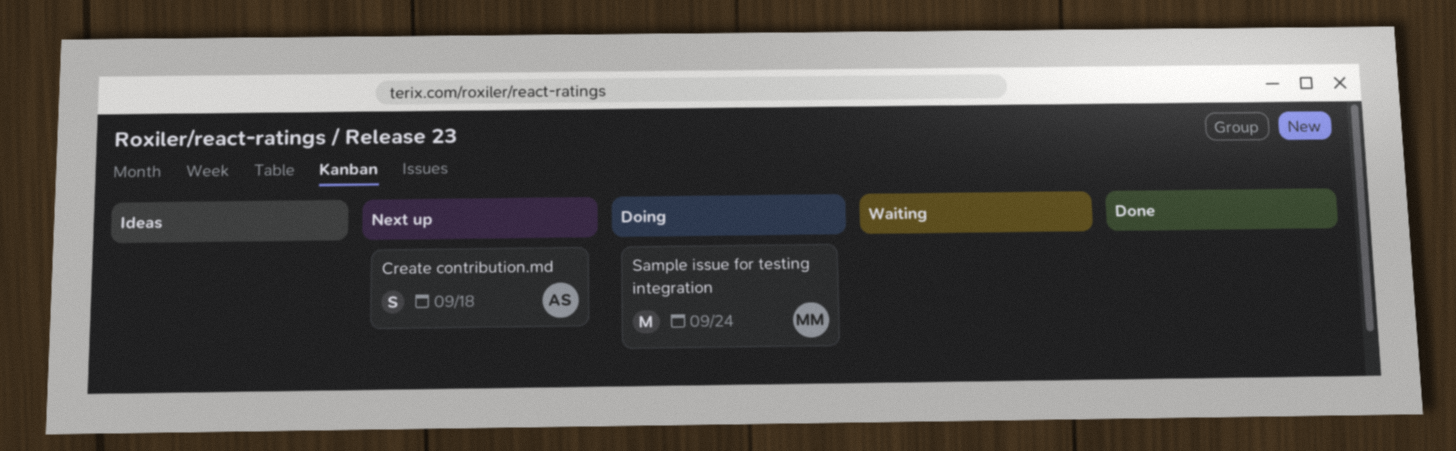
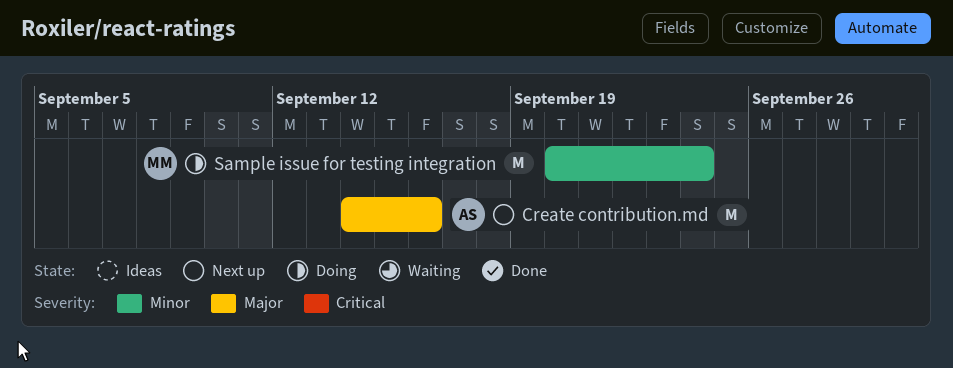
Create contribution.md, estimate: S -> M
Create contribution.md, due: Sep 18 -> Sep 16

